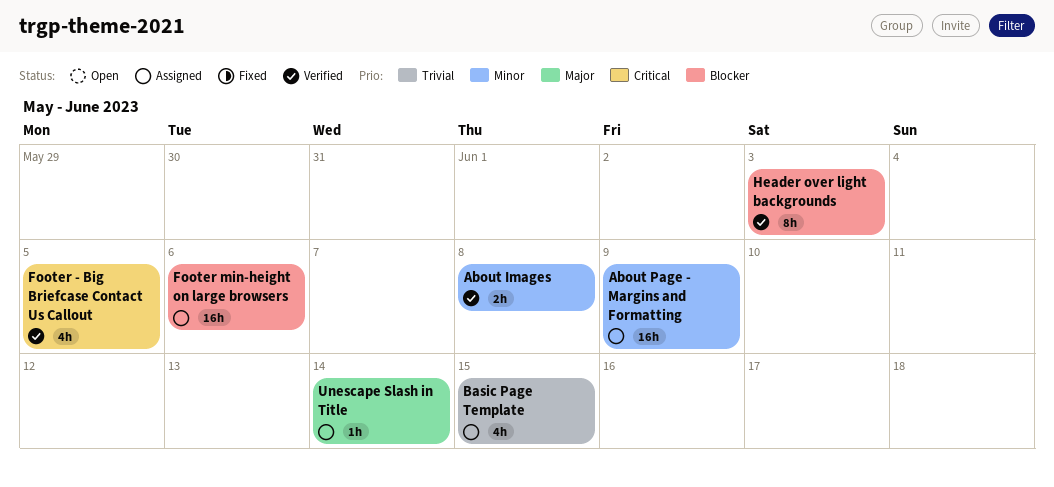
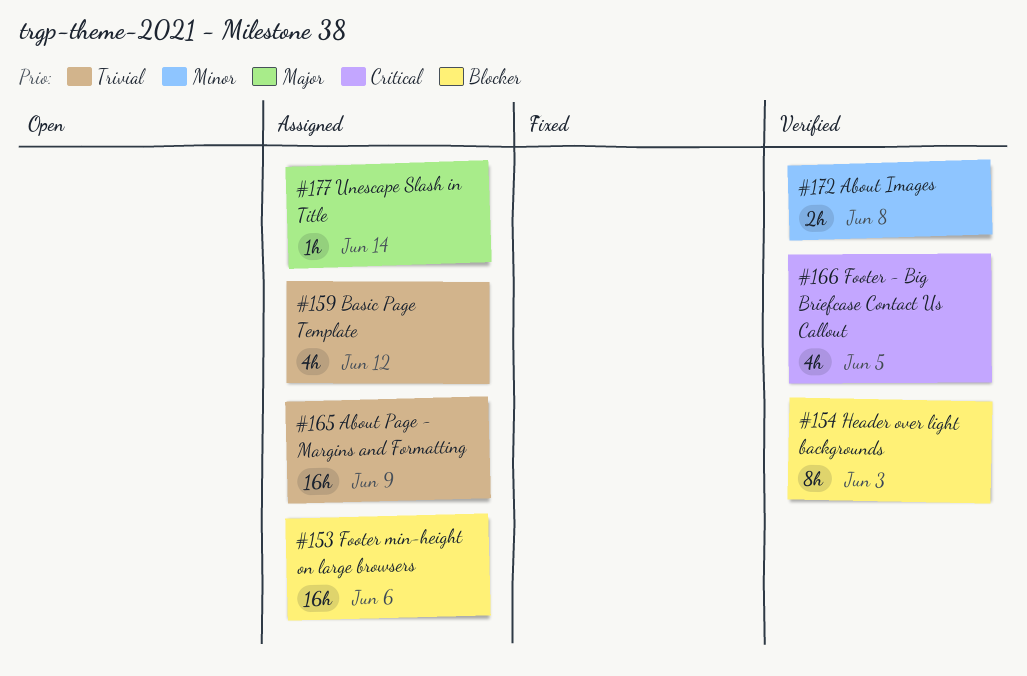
About Page - Margins and Formatting, priority: Minor -> Trivial
Basic Page Template, due: Jun 15 -> Jun 12

